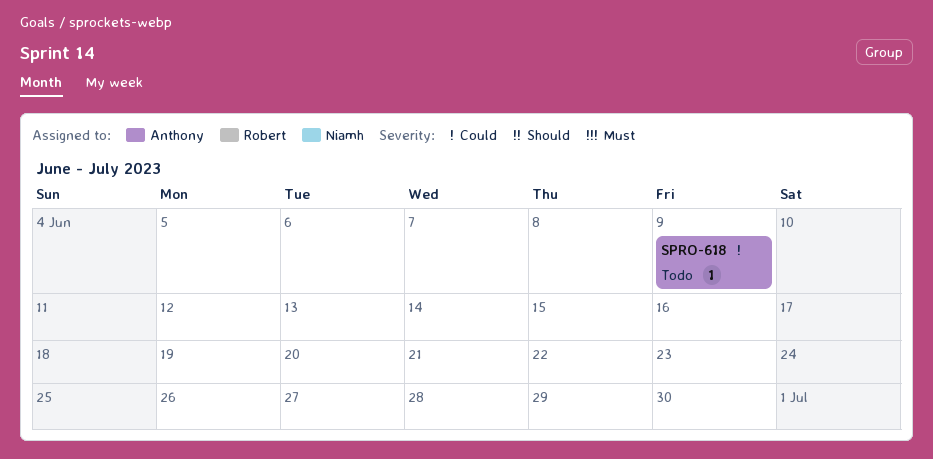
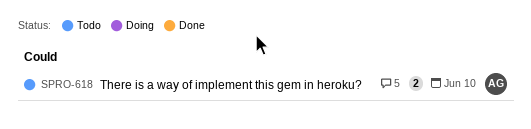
SPRO-618, estimate: 1 -> 2
SPRO-618, due: Jun 9 -> Jun 10

